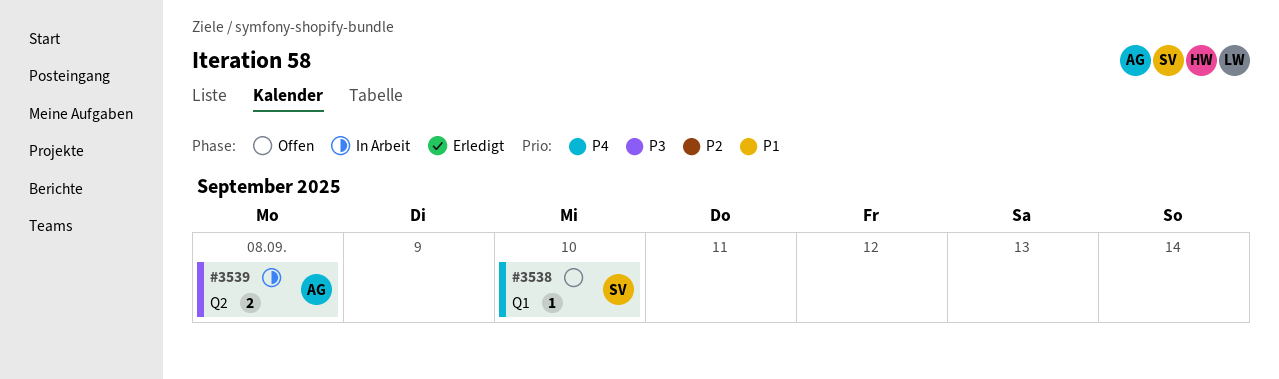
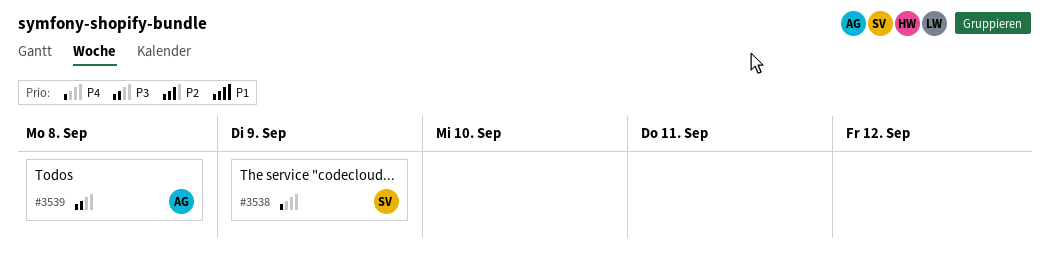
#3538, due: Sep 10 -> Sep 9

